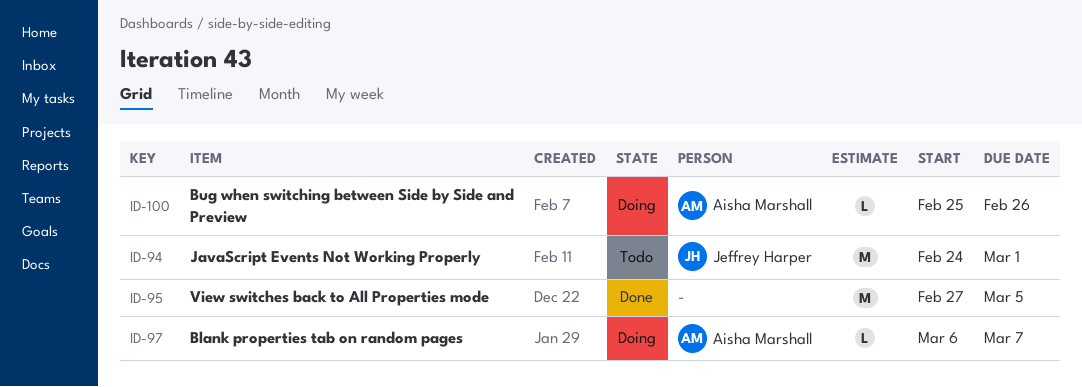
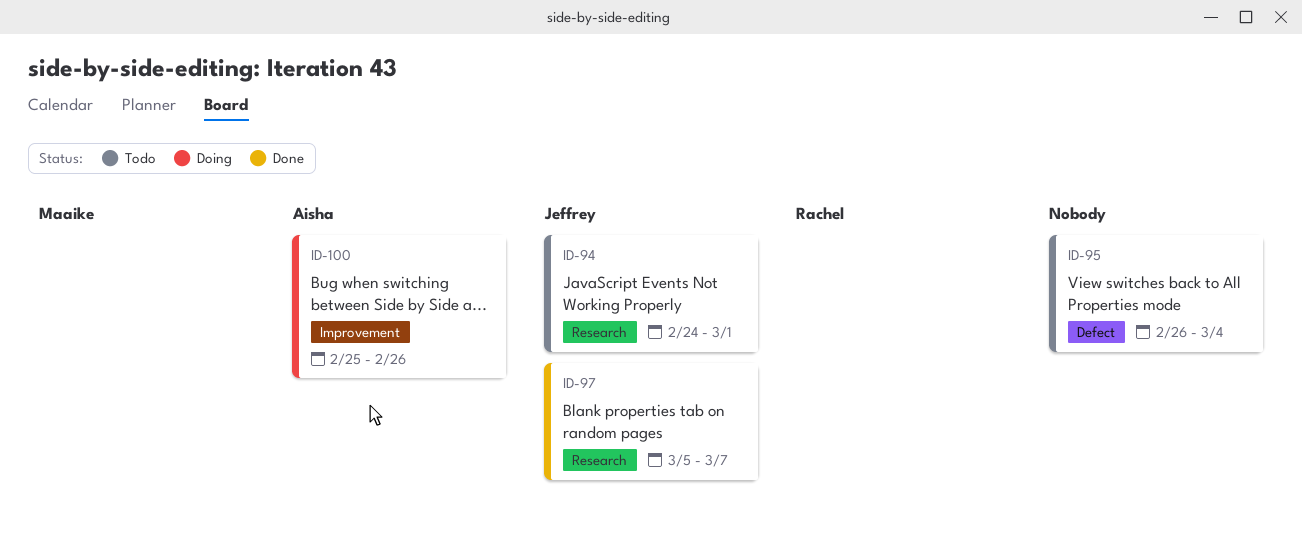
ID-95, status: Done -> Todo
ID-95, start: Feb 27 -> Feb 26
ID-95, due: Mar 5 -> Mar 4
ID-97, status: Doing -> Done
ID-97, owner: Aisha Marshall -> Jeffrey Harper
ID-97, start: Mar 6 -> Mar 5

